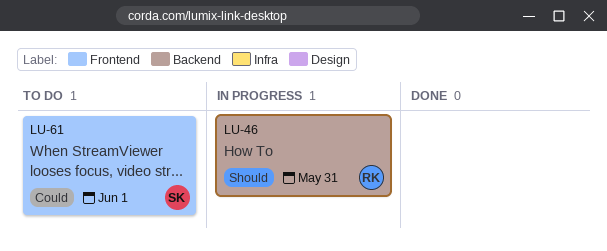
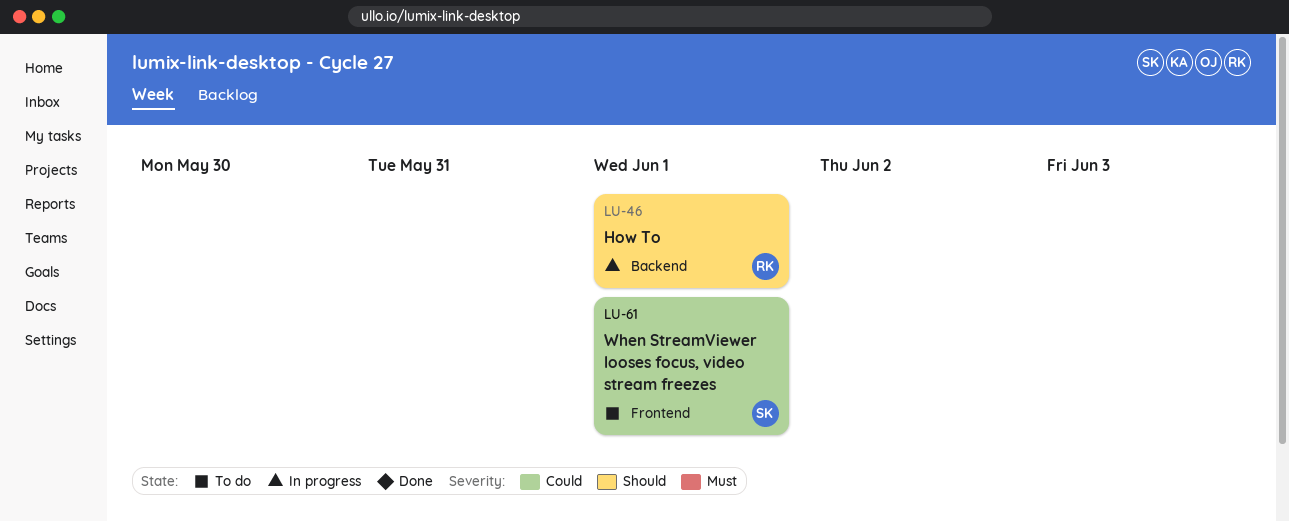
LU-46, due: May 31 -> Jun 1

